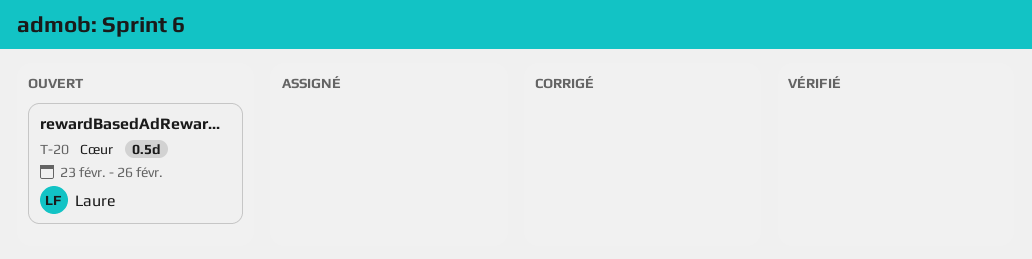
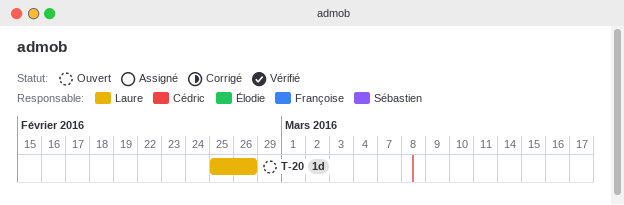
T-20, estimate: 0.5d -> 1d
T-20, start: Feb 23 -> Feb 25

